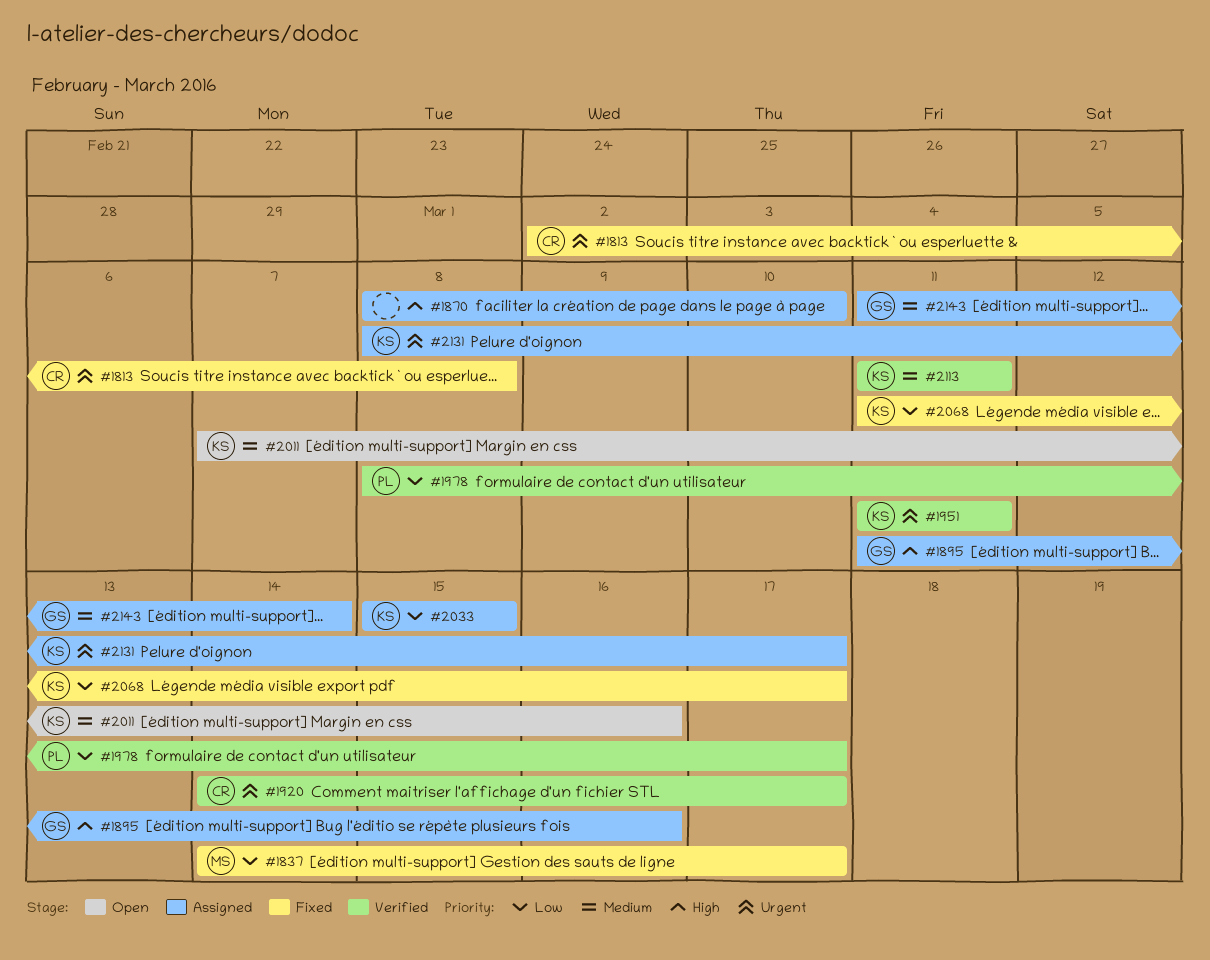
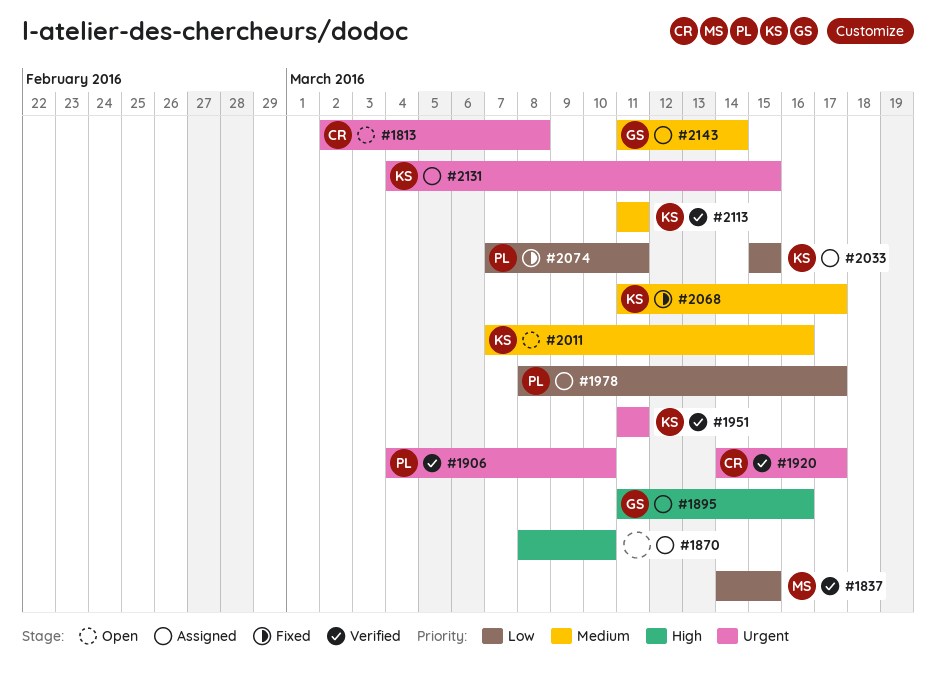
#1813, status: Fixed -> Open
#1837, status: Fixed -> Verified
#1837, due: Mar 17 -> Mar 15
#1906: none -> present
#1978, status: Verified -> Assigned
#2068, priority: Low -> Medium
#2074: none -> present
#2131, start: Mar 8 -> Mar 4
#2131, due: Mar 17 -> Mar 15

